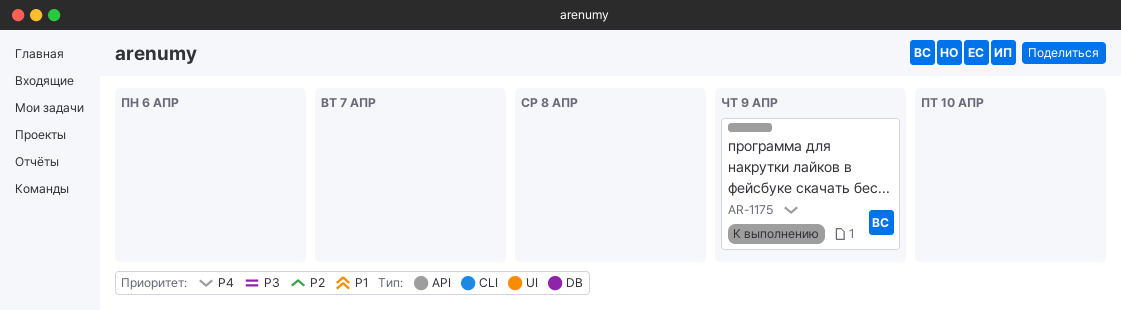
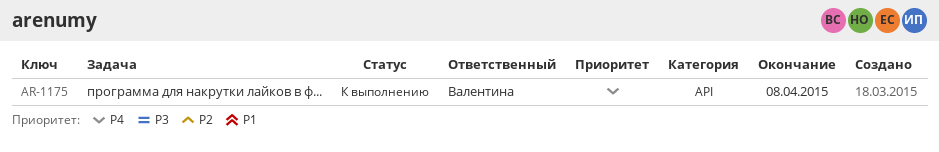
AR-1175, due: Apr 9 -> Apr 8

